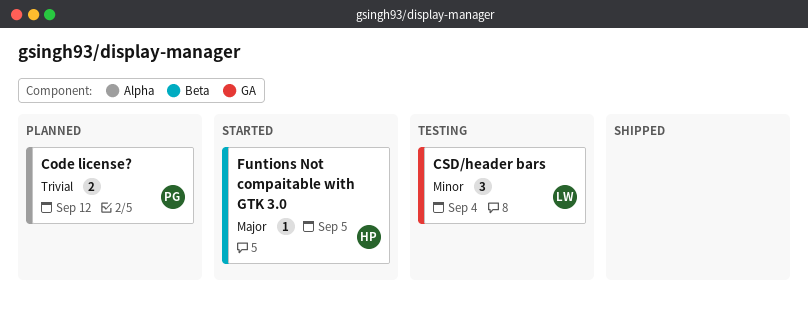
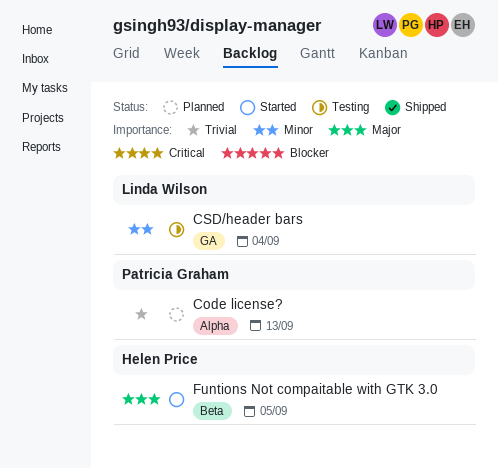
Code license?, due: Sep 12 -> Sep 13

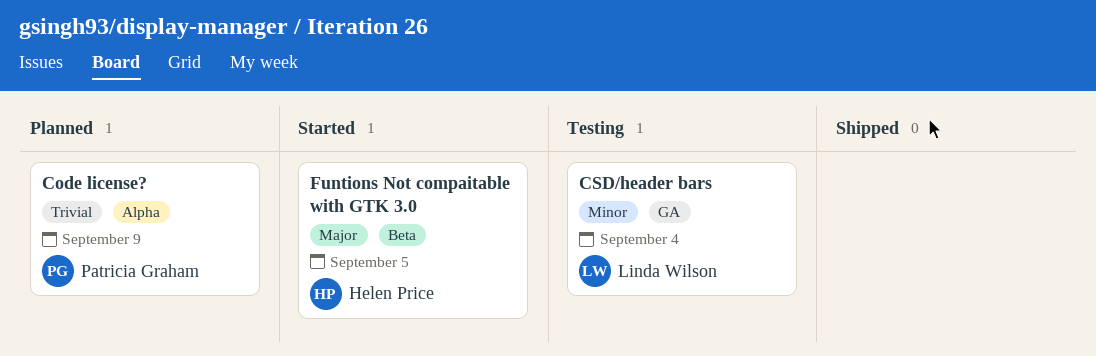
Code license?, due: Sep 13 -> Sep 9

